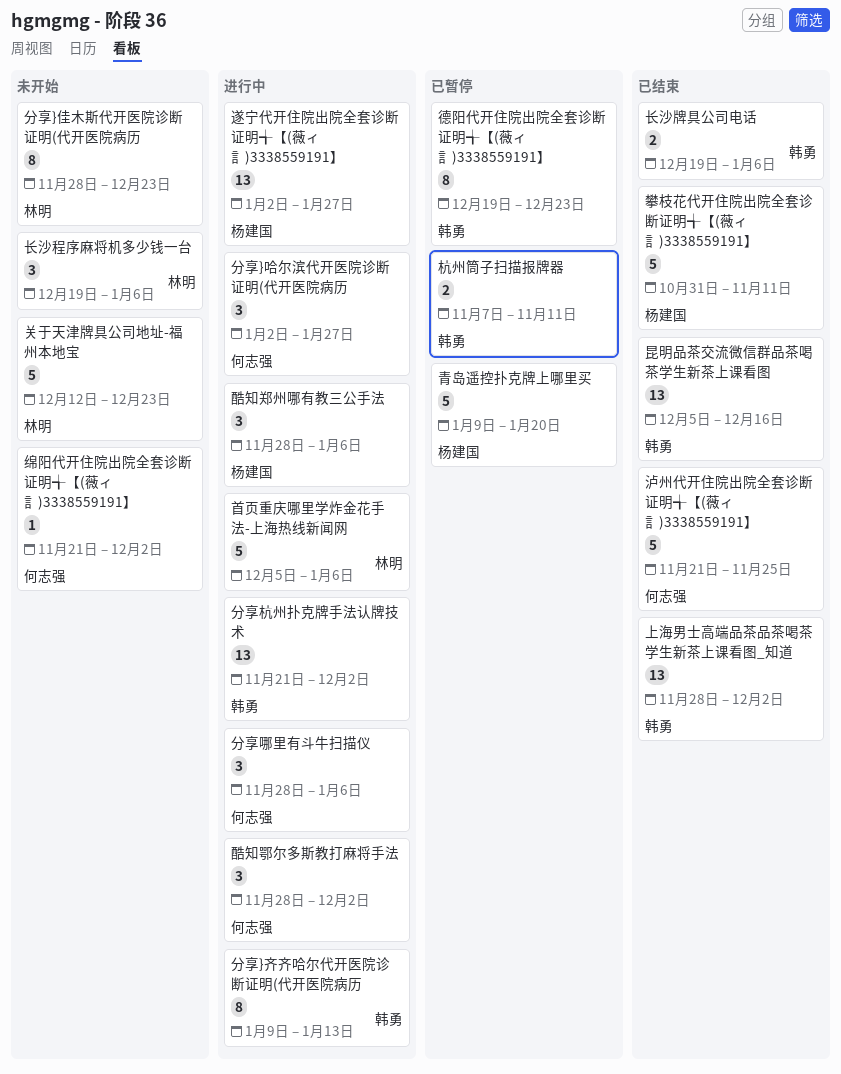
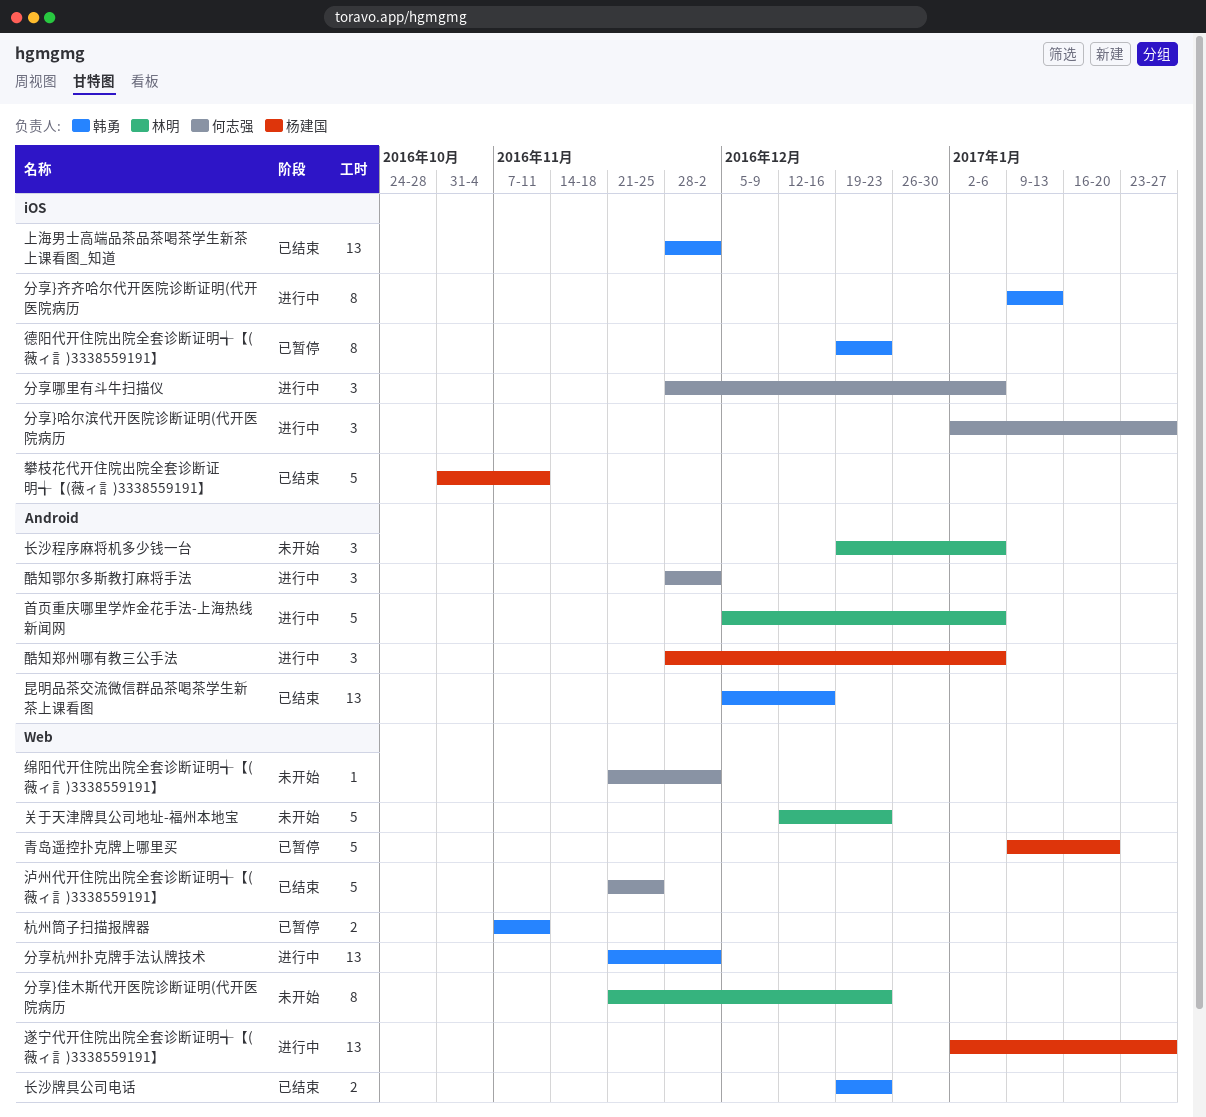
分享}佳木斯代开医院诊断证明(代开医院病历, start: Nov 28 -> Nov 21
长沙牌具公司电话, due: Jan 6 -> Dec 23

